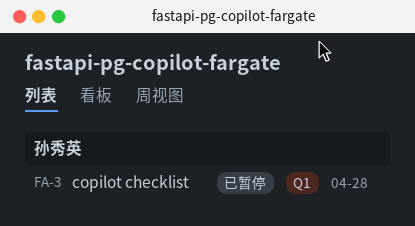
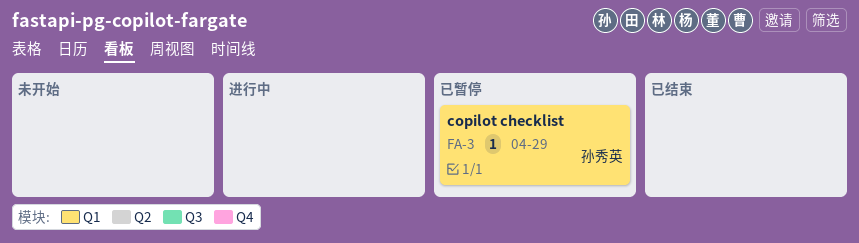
FA-3, due: Apr 28 -> Apr 29

